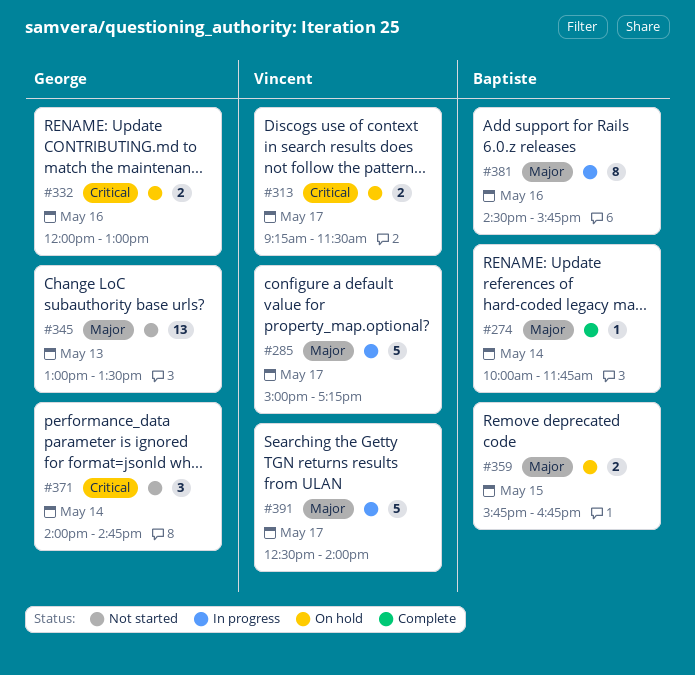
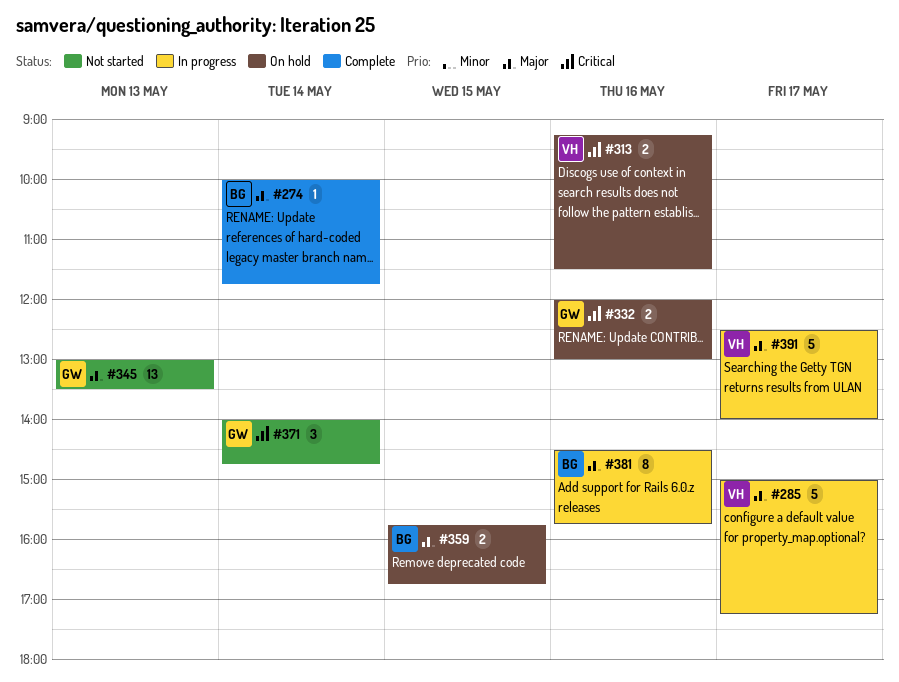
#313, day: May 17 -> May 16

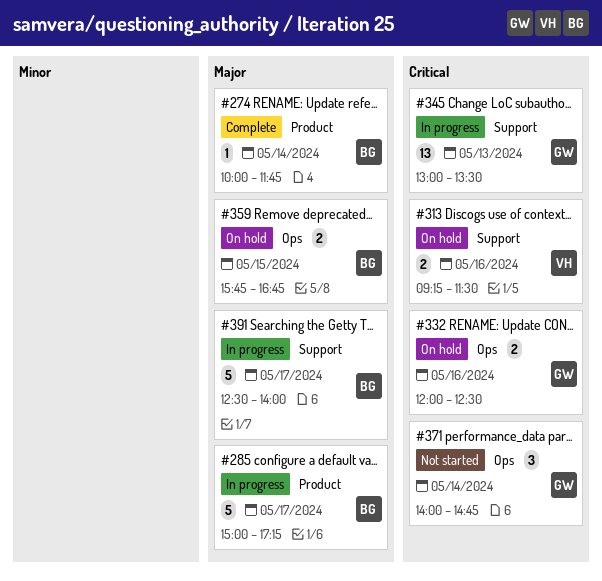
#285, owner: VH -> BG
#332, ends: 13:00 -> 12:30
#345, status: Not started -> In progress
#345, priority: Major -> Critical
#381: present -> none
#391, owner: VH -> BG

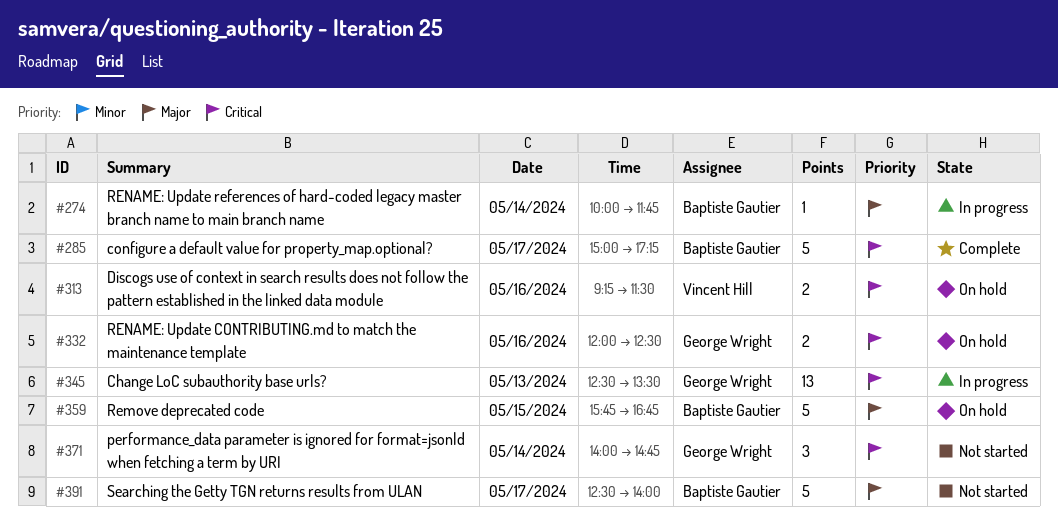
#274, status: Complete -> In progress
#285, status: In progress -> Complete
#285, priority: Major -> Critical
#345, begins: 13:00 -> 12:30
#359, estimate: 2 -> 5
#391, status: In progress -> Not started

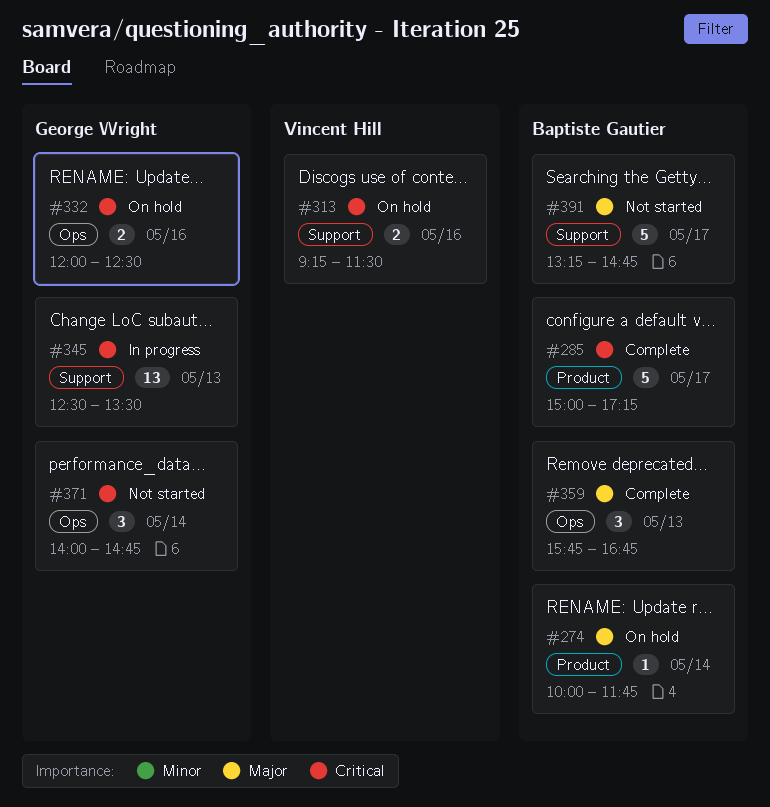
#274, status: In progress -> On hold
#359, status: On hold -> Complete
#359, estimate: 5 -> 3
#359, day: May 15 -> May 13
#391, begins: 12:30 -> 13:15
#391, ends: 14:00 -> 14:45

